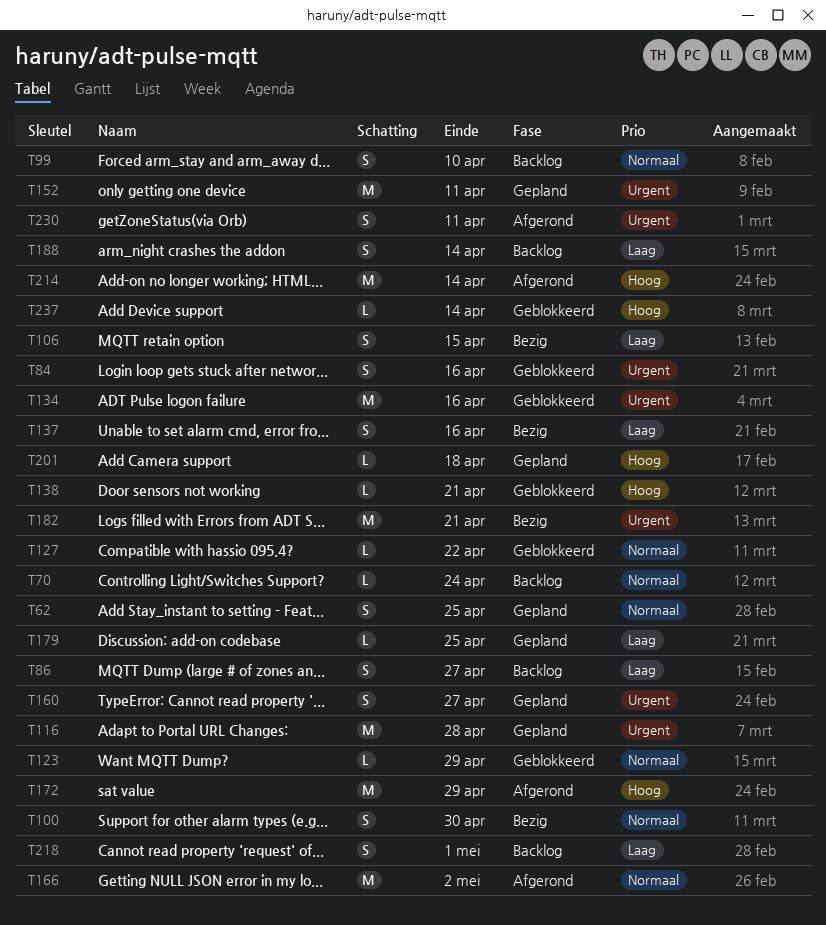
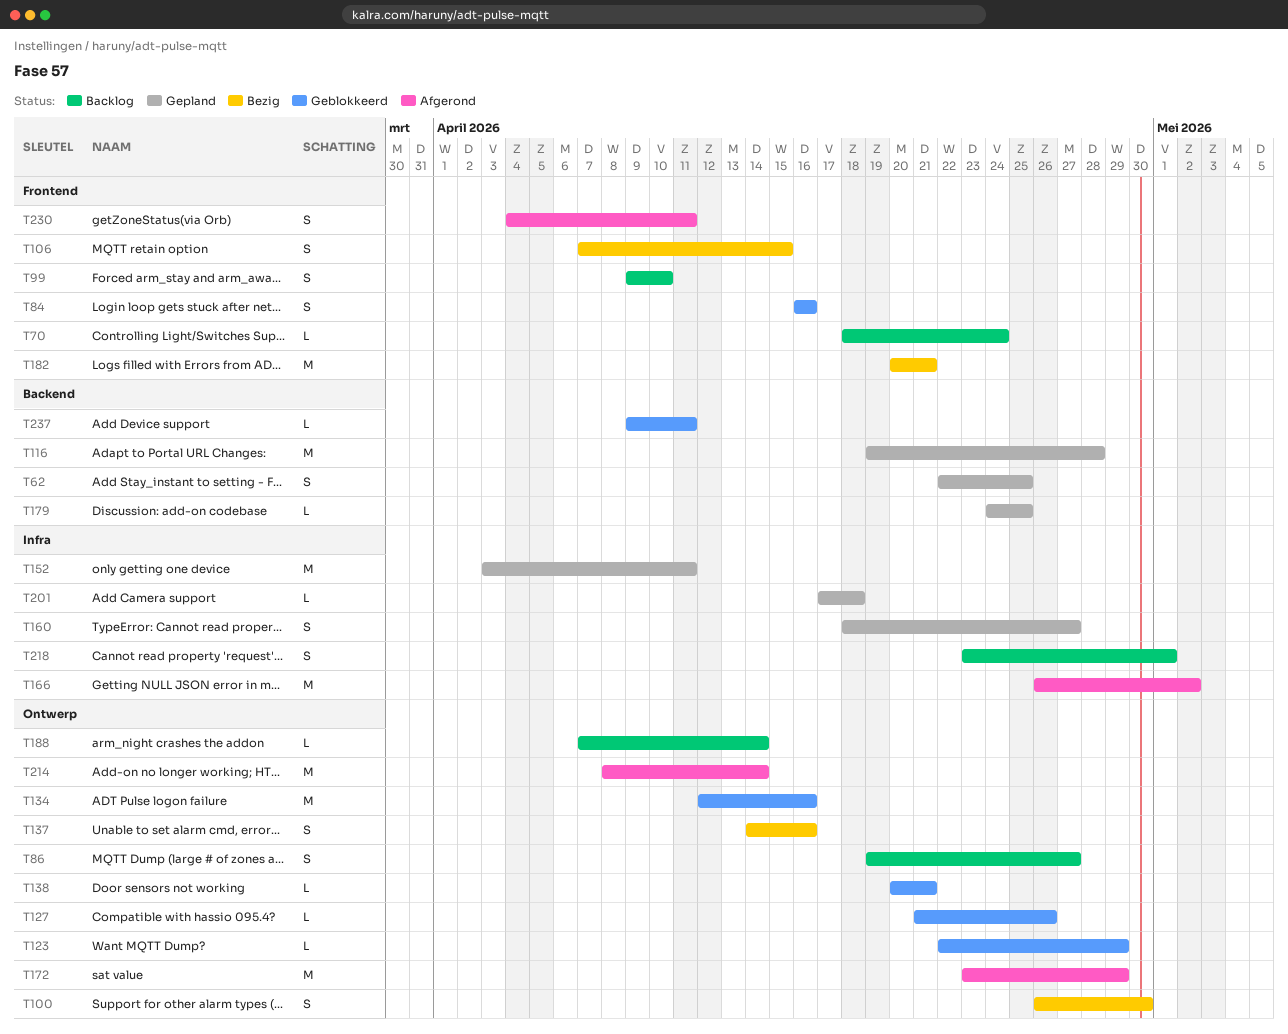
T127, due: Apr 22 -> Apr 26
T188, estimate: S -> L
T237, due: Apr 14 -> Apr 11

